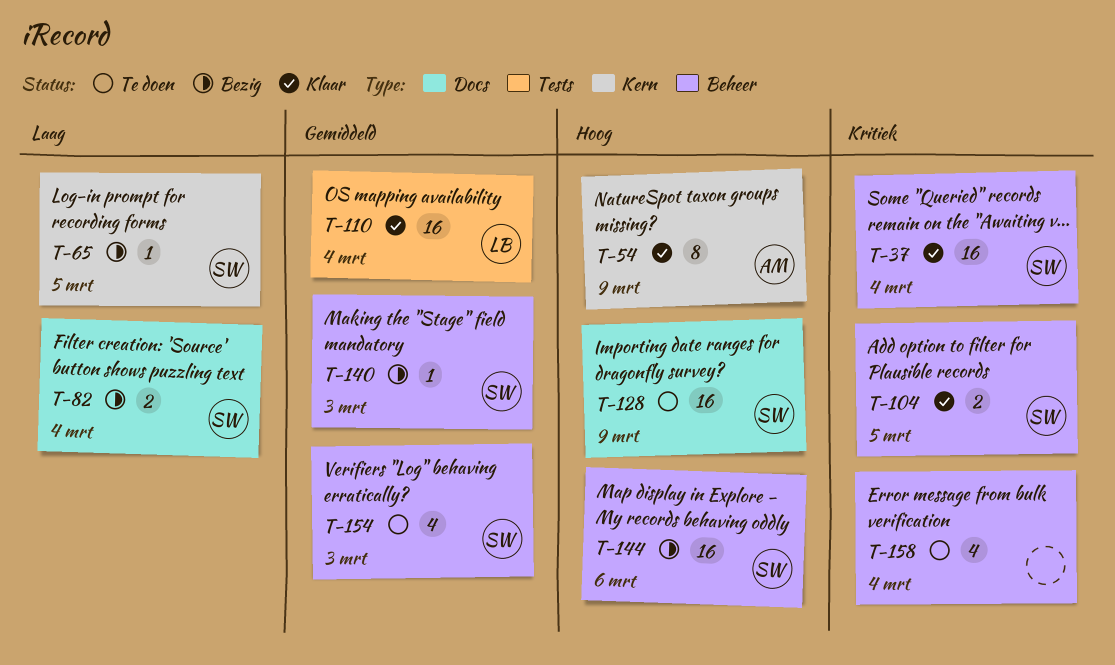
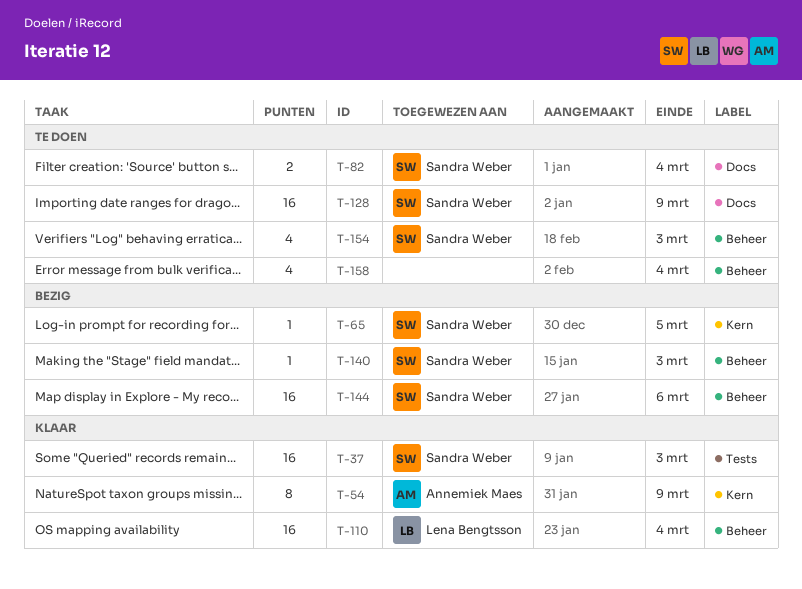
T-37, label: Beheer -> Tests
T-37, due: Mar 4 -> Mar 3
T-82, status: Bezig -> Te doen
T-104: present -> none
T-110, label: Tests -> Beheer

